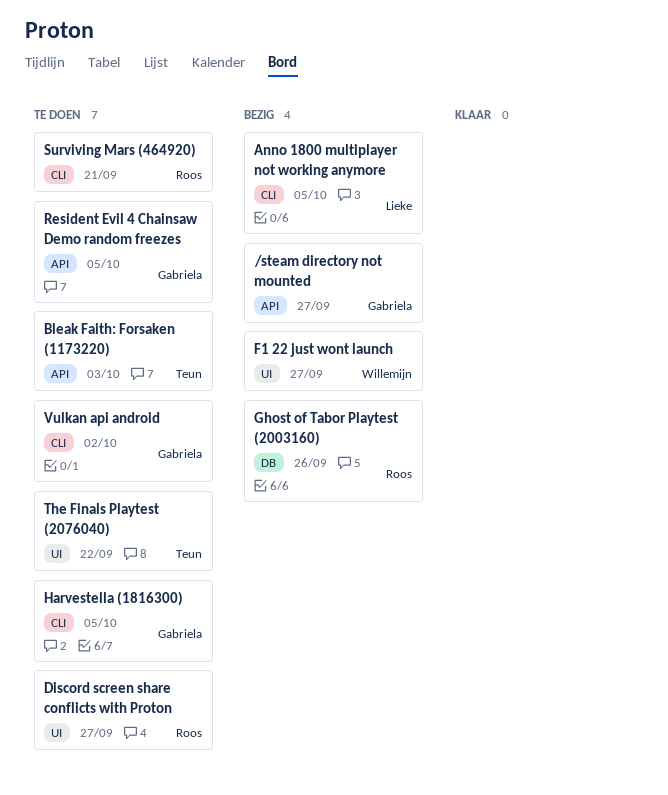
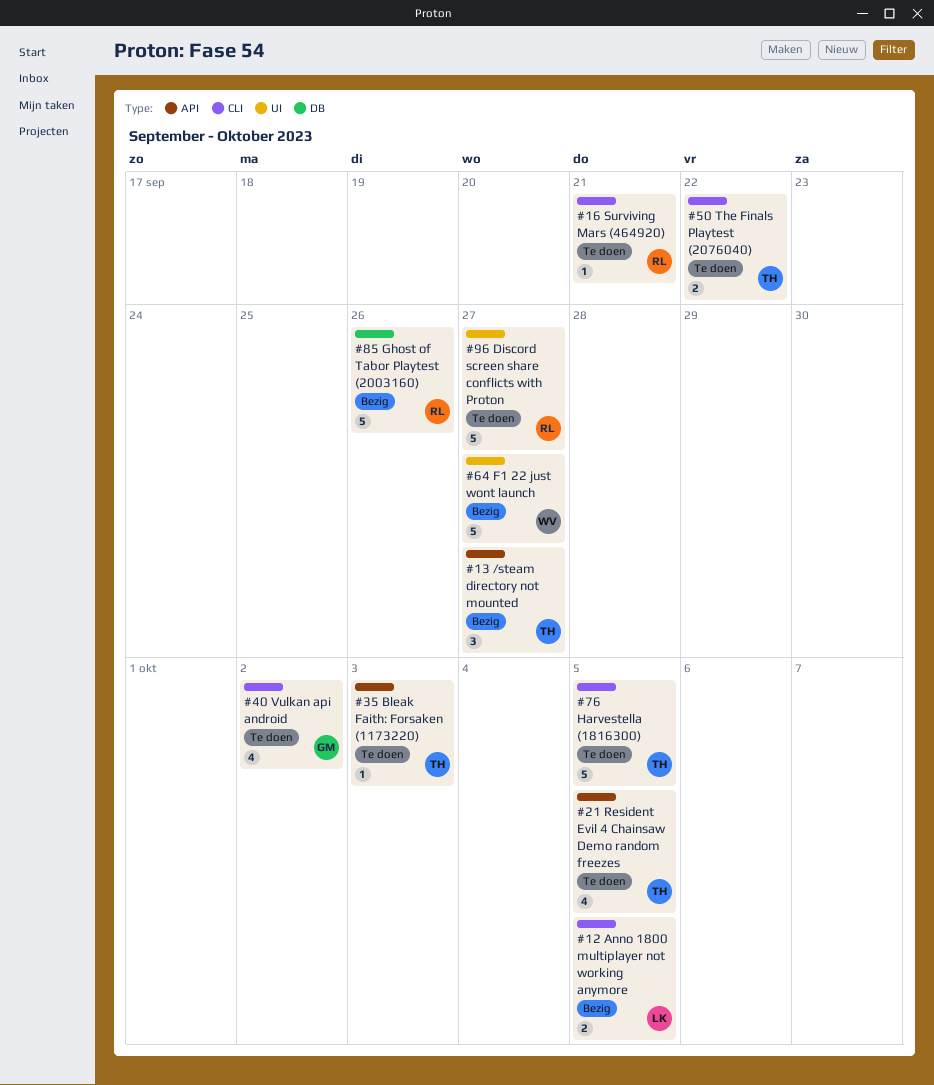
/steam directory not mounted, owner: Gabriela -> Teun
Harvestella (1816300), owner: Gabriela -> Teun
Resident Evil 4 Chainsaw Demo random freezes, owner: Gabriela -> Teun
The Finals Playtest (2076040), label: UI -> CLI

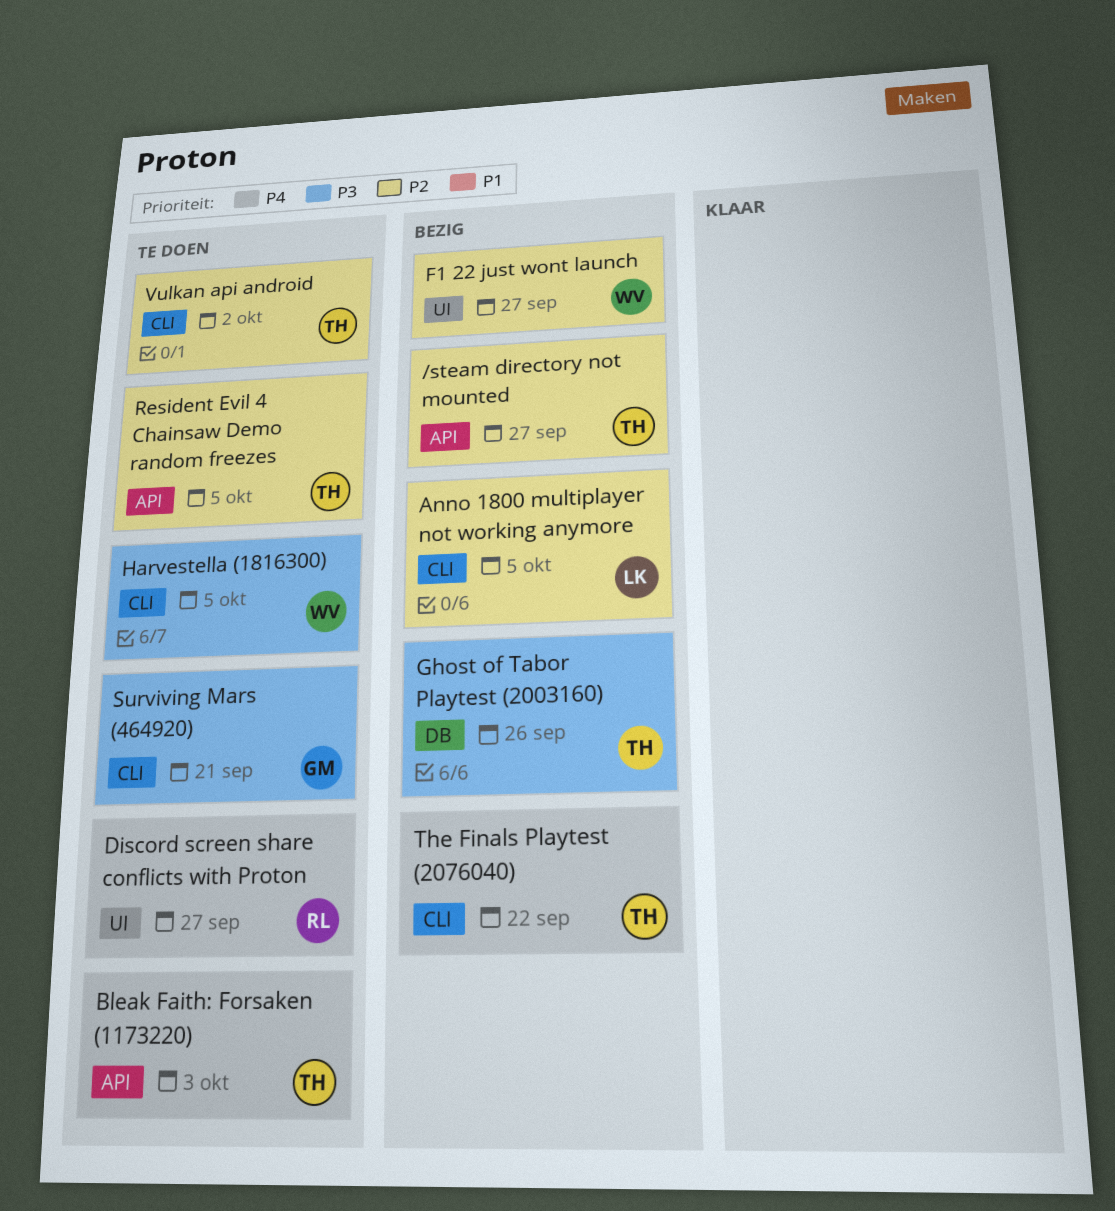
Ghost of Tabor Playtest (2003160), owner: RL -> TH
Harvestella (1816300), owner: TH -> WV
Surviving Mars (464920), owner: RL -> GM
The Finals Playtest (2076040), status: Te doen -> Bezig
Vulkan api android, owner: GM -> TH

